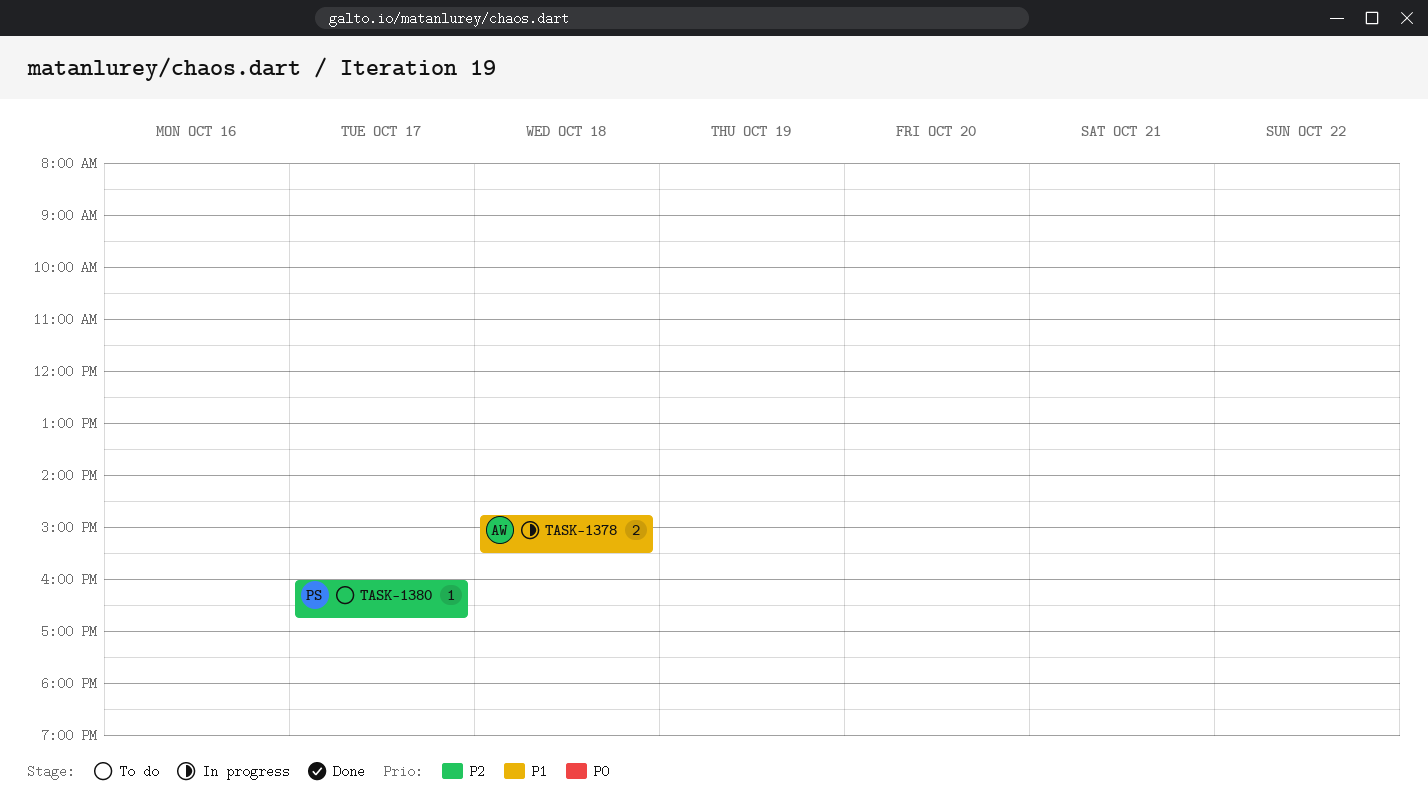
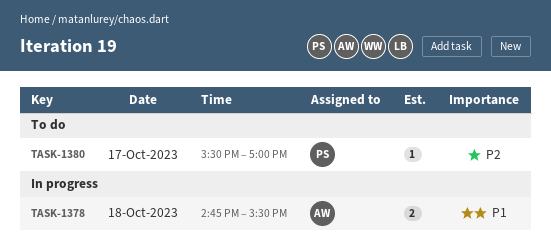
TASK-1380, begins: 16:00 -> 15:30
TASK-1380, ends: 16:45 -> 17:00

